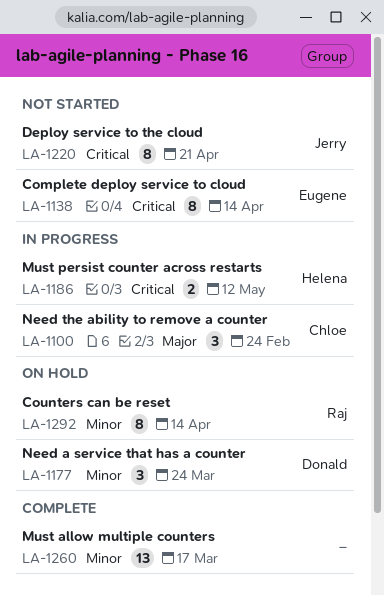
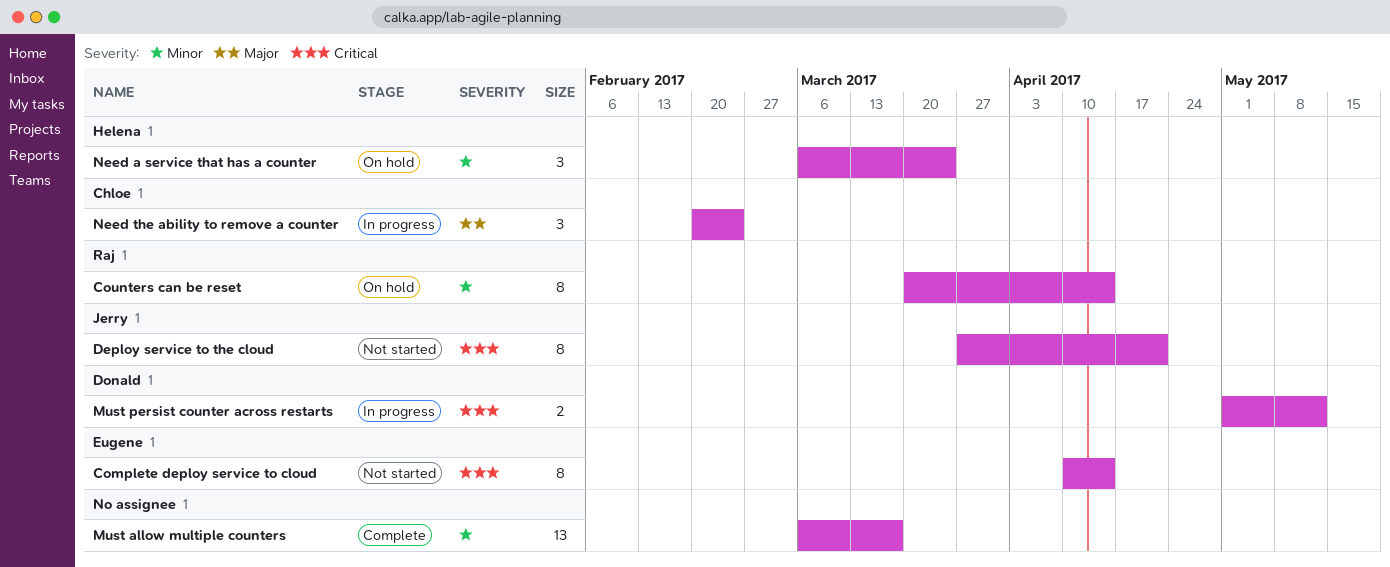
Must persist counter across restarts, owner: Helena -> Donald
Need a service that has a counter, owner: Donald -> Helena

